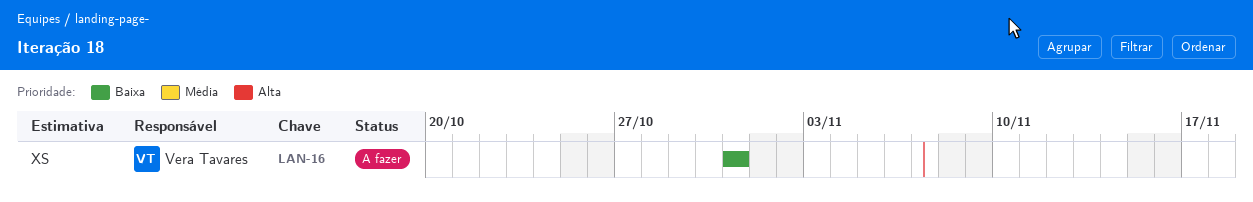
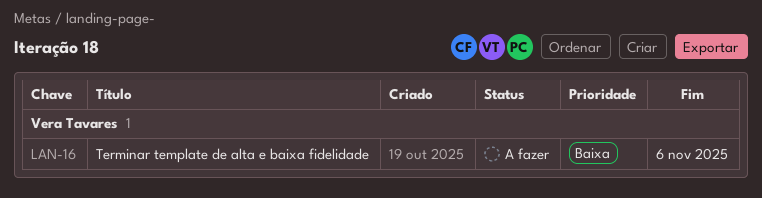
LAN-16, due: Oct 31 -> Nov 6

